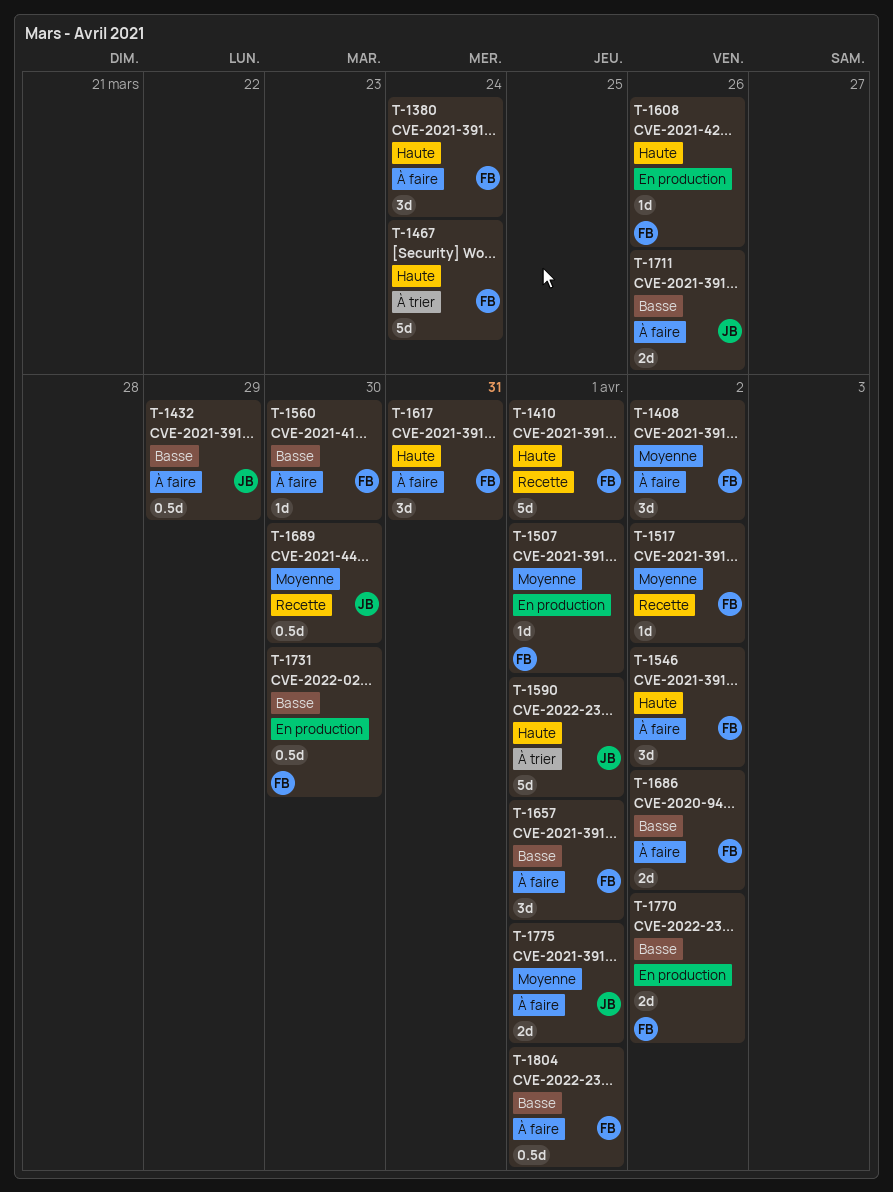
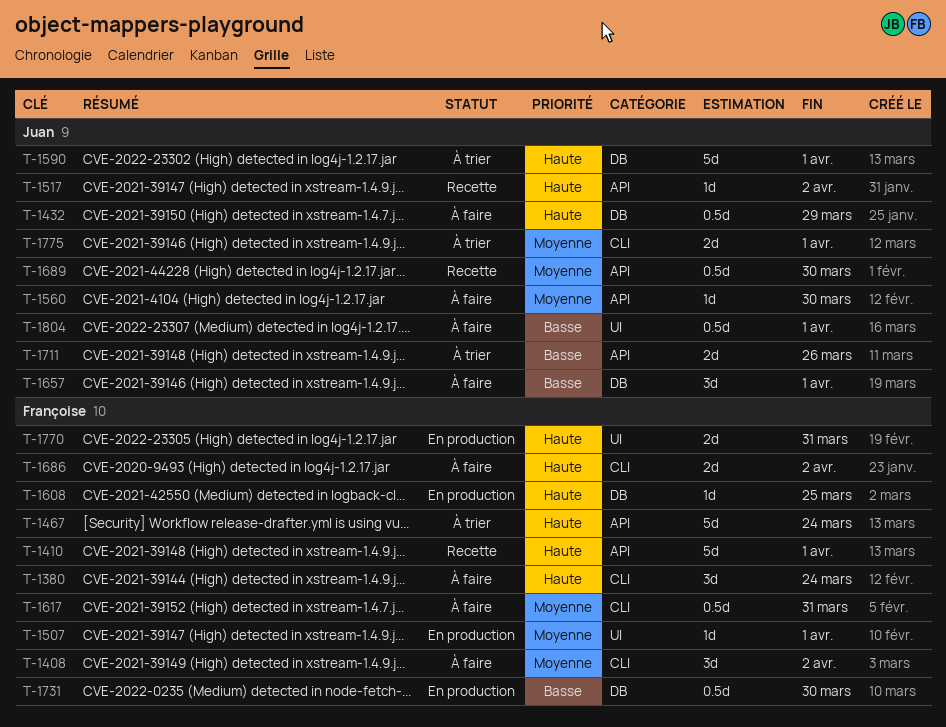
T-1432, priority: Basse -> Haute
T-1517, owner: Françoise -> Juan
T-1517, priority: Moyenne -> Haute
T-1546: present -> none
T-1560, owner: Françoise -> Juan
T-1560, priority: Basse -> Moyenne
T-1608, due: Mar 26 -> Mar 25
T-1617, priority: Haute -> Moyenne
T-1617, estimate: 3d -> 0.5d
T-1657, owner: Françoise -> Juan
T-1686, priority: Basse -> Haute
T-1711, status: À faire -> À trier
T-1770, priority: Basse -> Haute
T-1770, due: Apr 2 -> Mar 31
T-1775, status: À faire -> À trier
T-1804, owner: Françoise -> Juan

